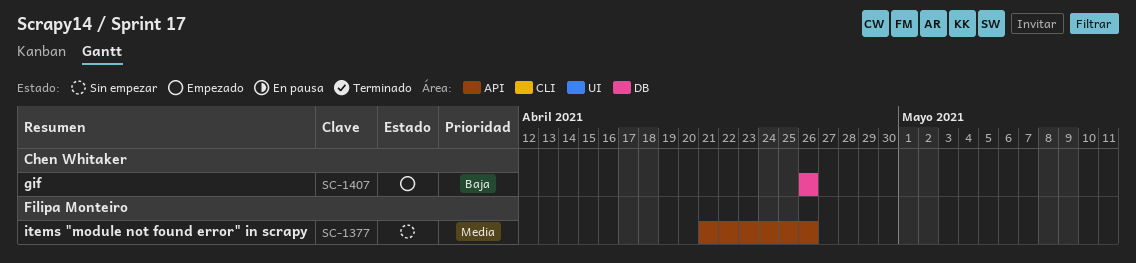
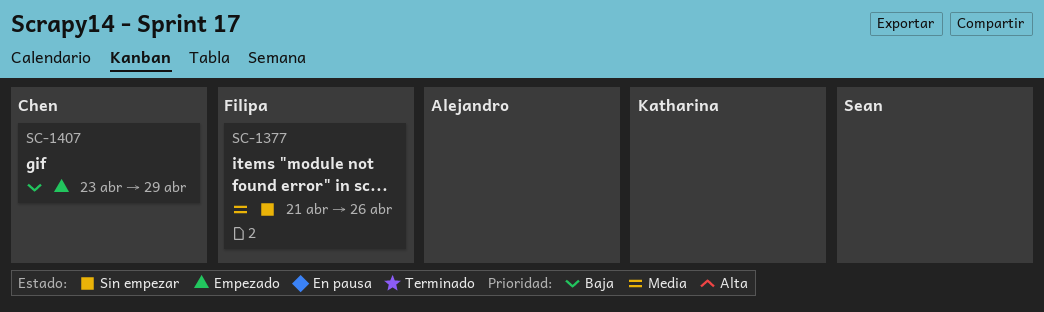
SC-1407, start: Apr 26 -> Apr 23
SC-1407, due: Apr 26 -> Apr 29

